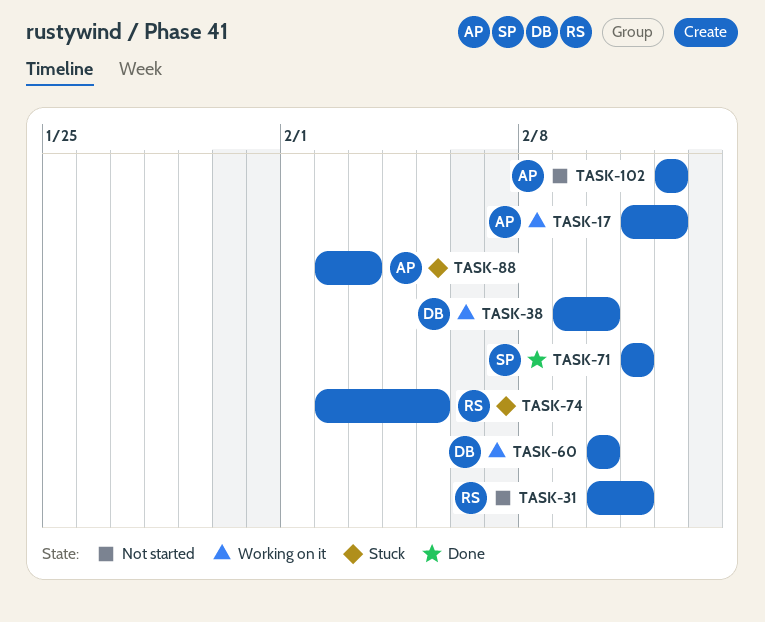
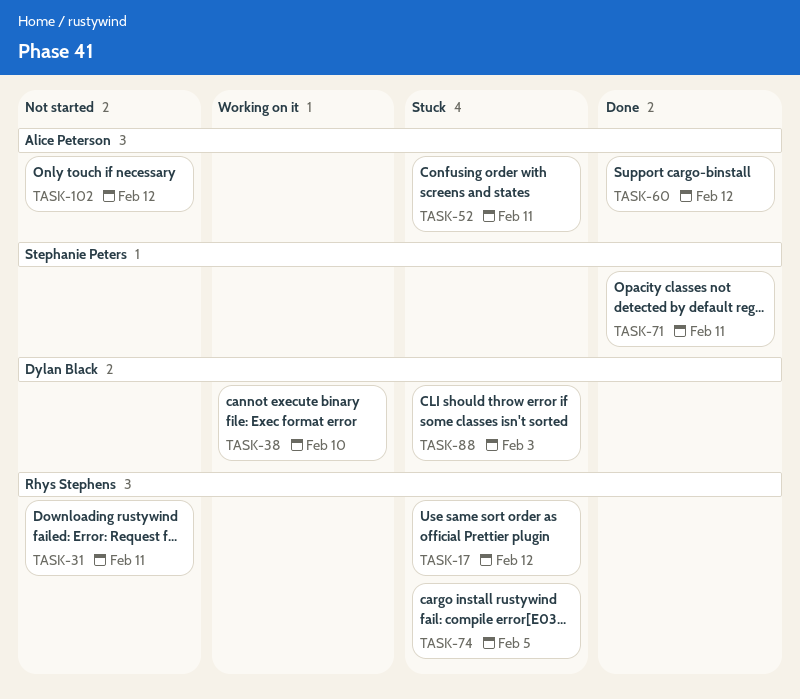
TASK-17, status: Working on it -> Stuck
TASK-17, owner: Alice Peterson -> Rhys Stephens
TASK-52: none -> present
TASK-60, status: Working on it -> Done
TASK-60, owner: Dylan Black -> Alice Peterson
TASK-60, due: Feb 10 -> Feb 12
TASK-88, owner: Alice Peterson -> Dylan Black

